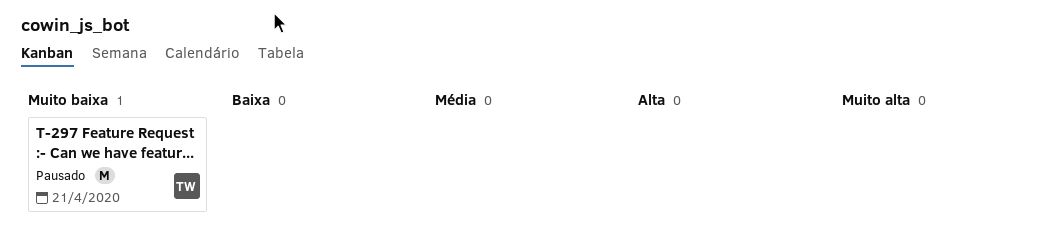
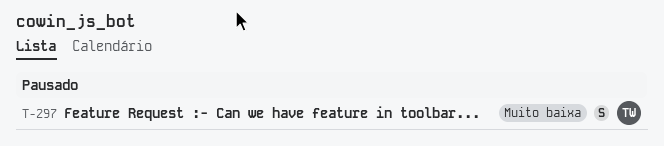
T-297, estimate: M -> S

